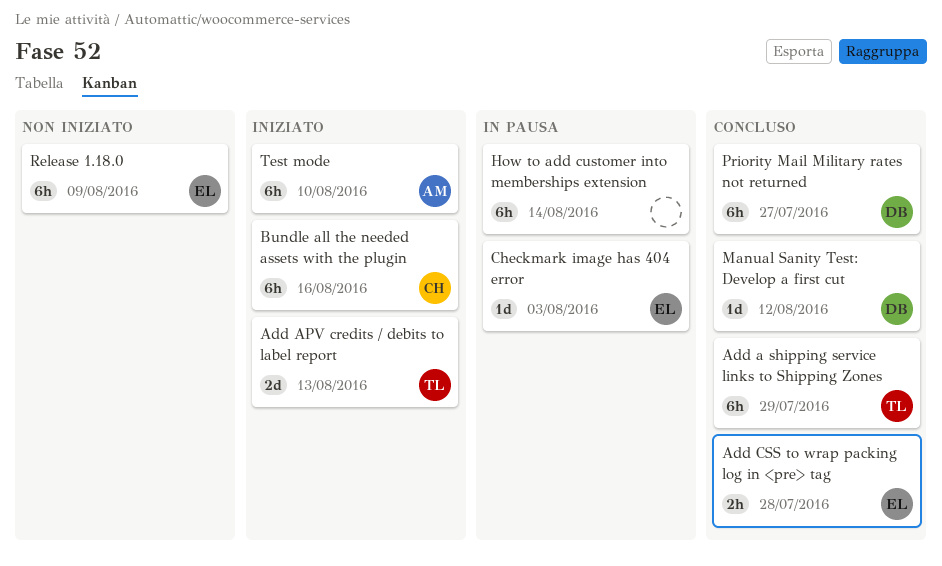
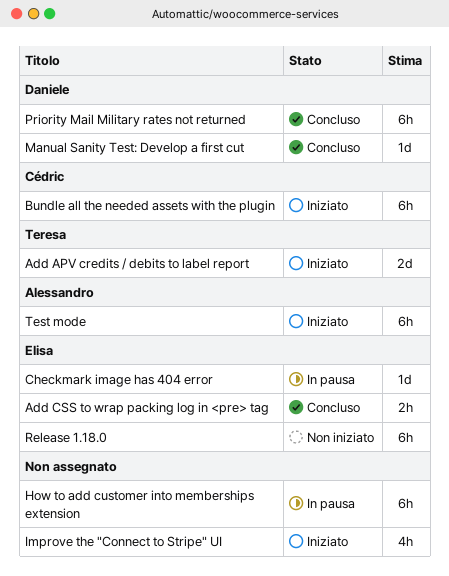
Add a shipping service links to Shipping Zones: present -> none
Improve the "Connect to Stripe" UI: none -> present

